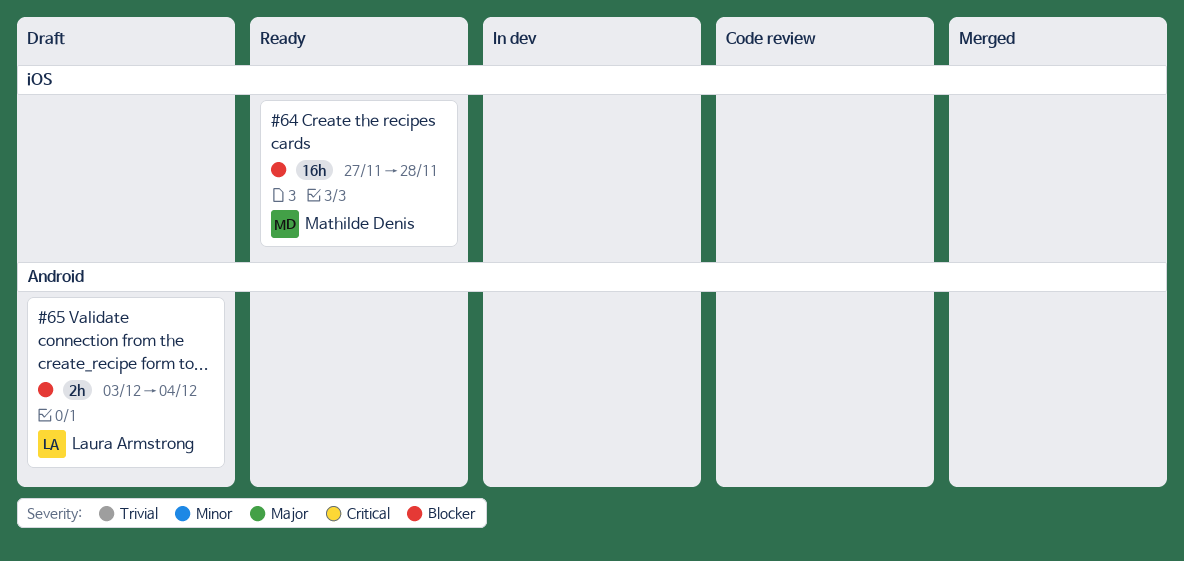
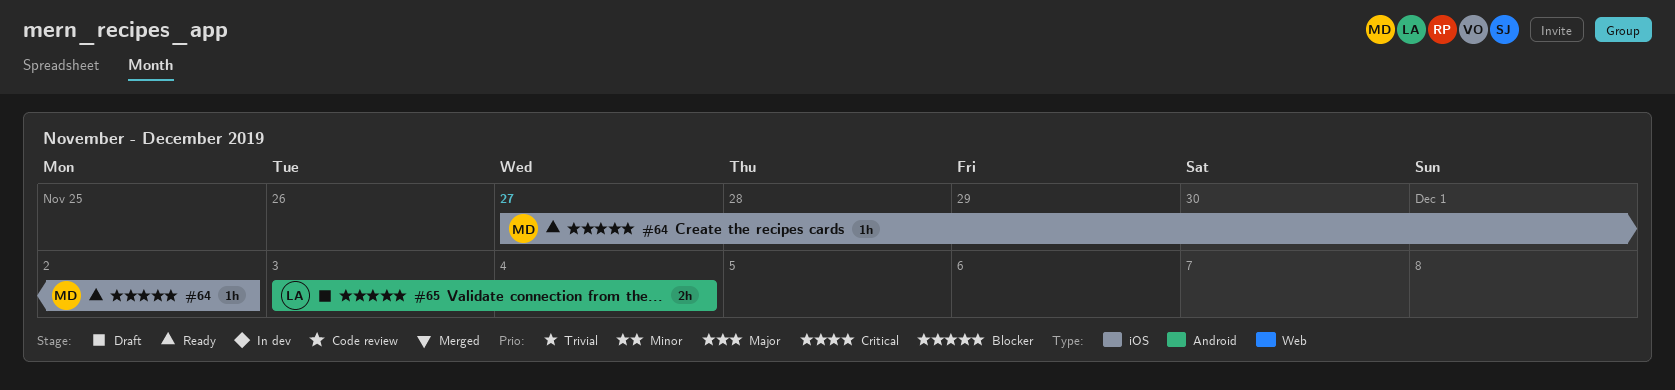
#64, estimate: 16h -> 1h
#64, due: Nov 28 -> Dec 2

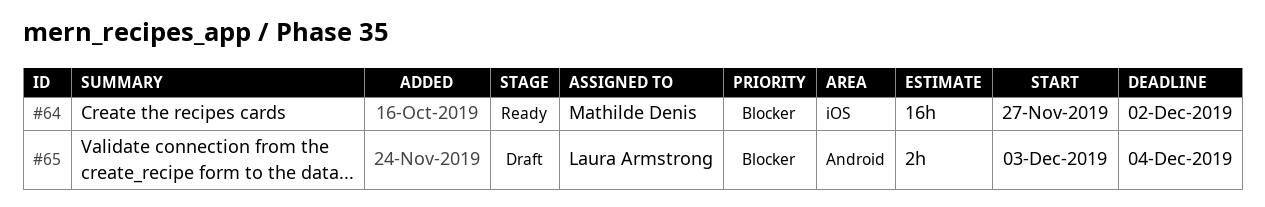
#64, estimate: 1h -> 16h

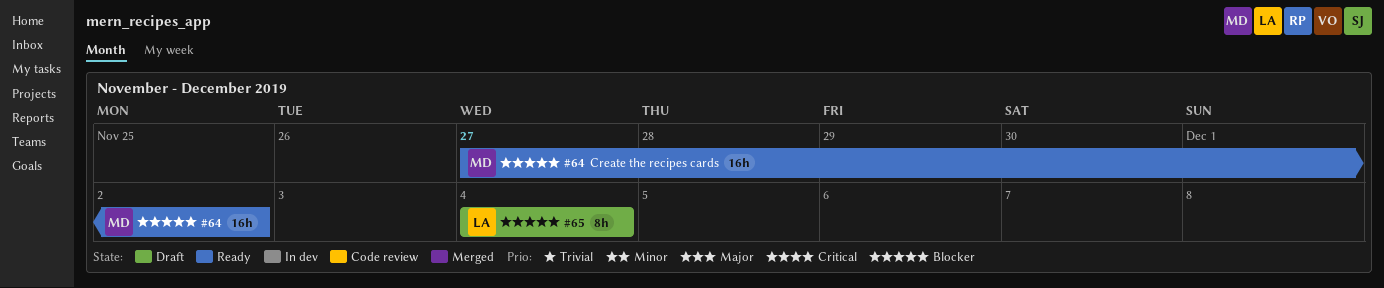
#65, estimate: 2h -> 8h
#65, start: Dec 3 -> Dec 4

